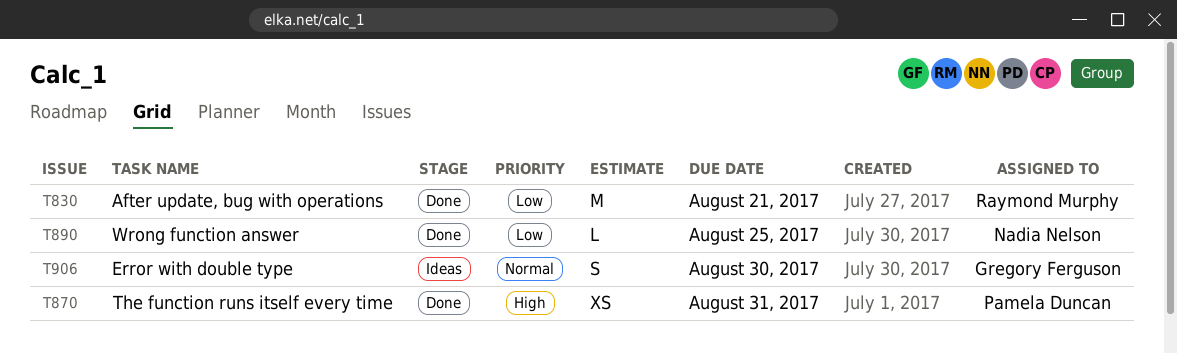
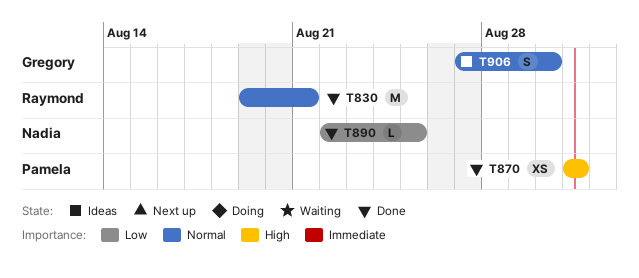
T830, priority: Low -> Normal

